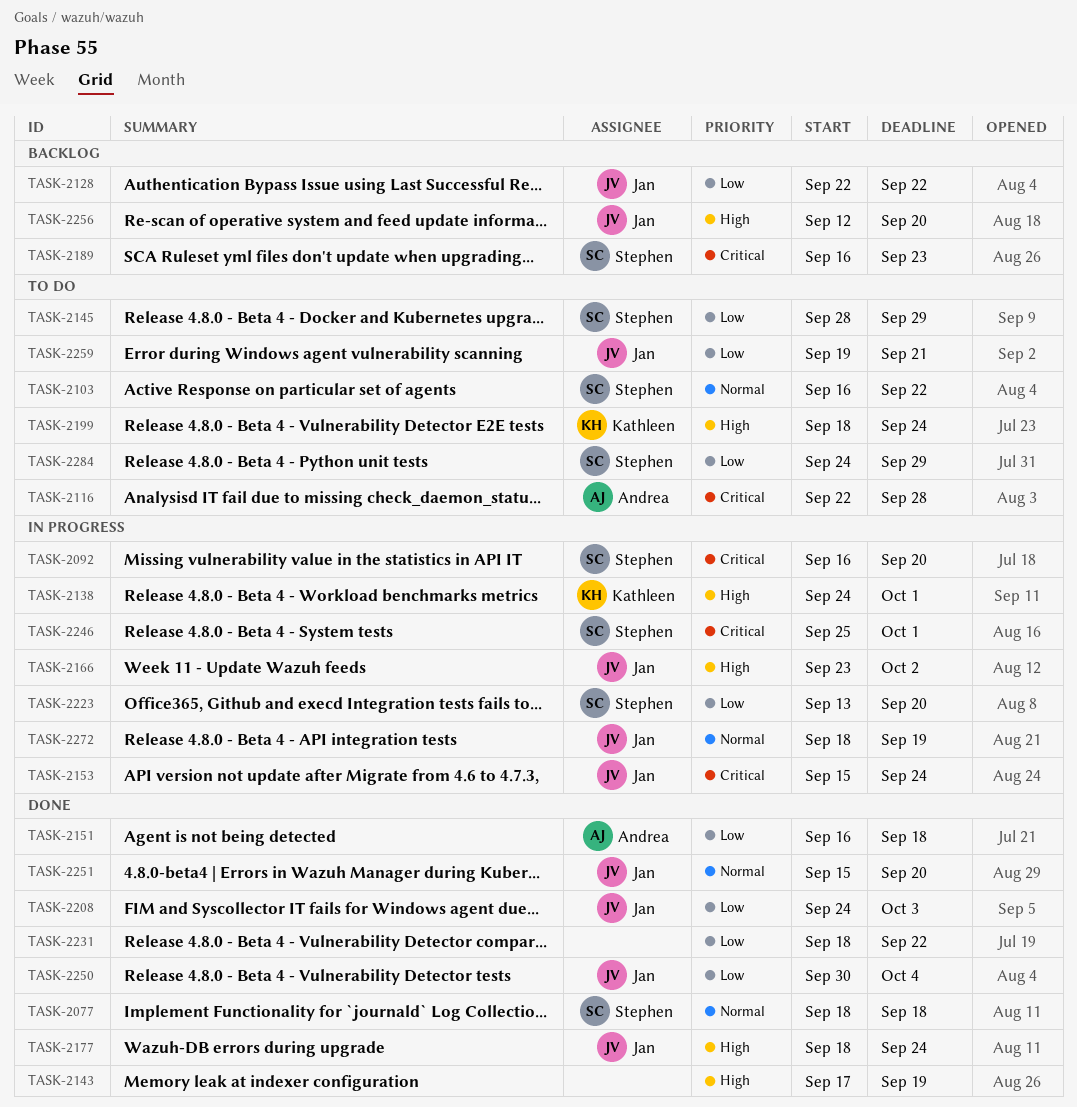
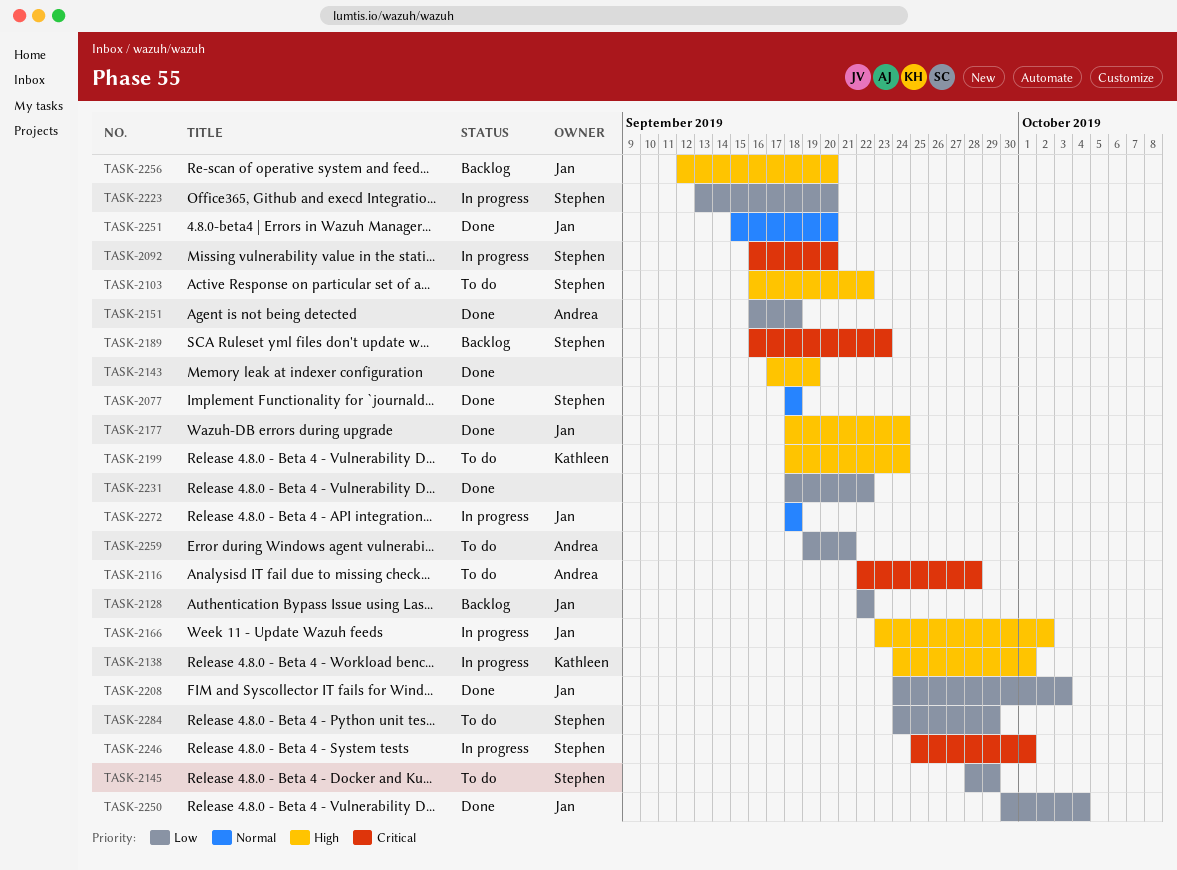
TASK-2103, priority: Normal -> High
TASK-2153: present -> none
TASK-2259, owner: Jan -> Andrea
TASK-2272, due: Sep 19 -> Sep 18

